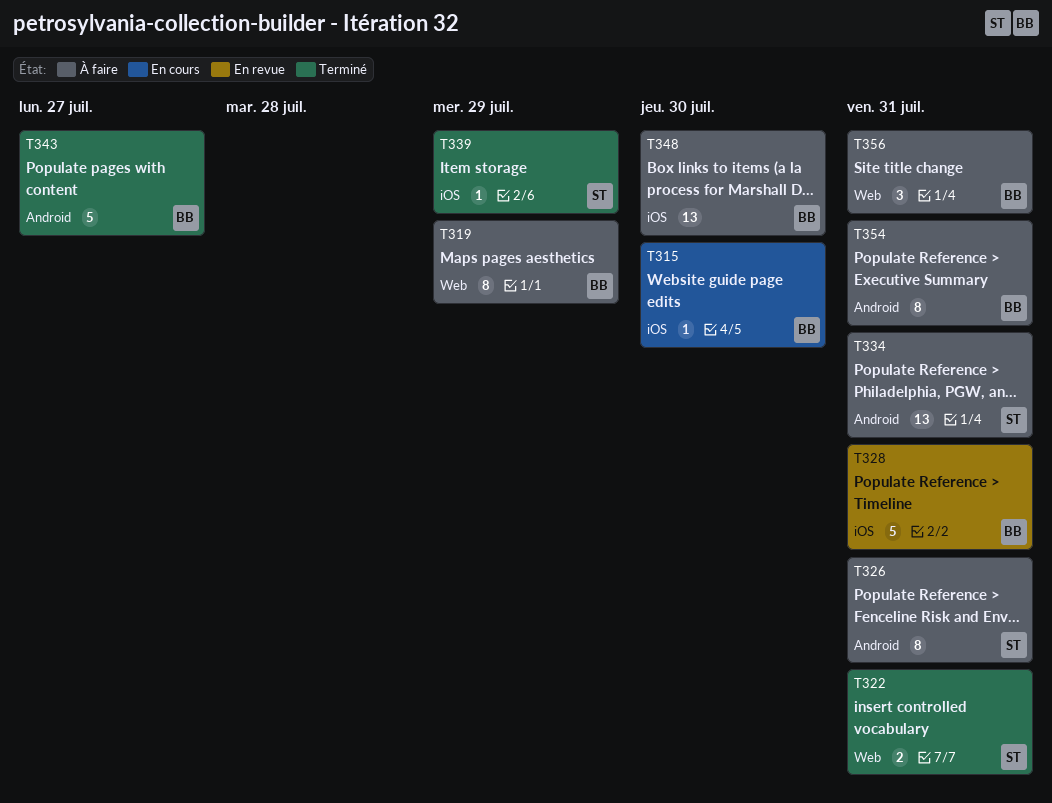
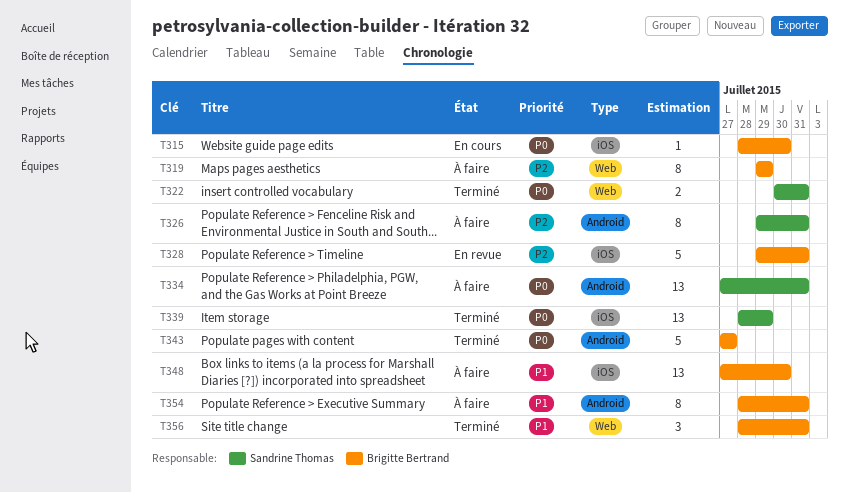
T339, estimate: 1 -> 13
T356, status: À faire -> Terminé

